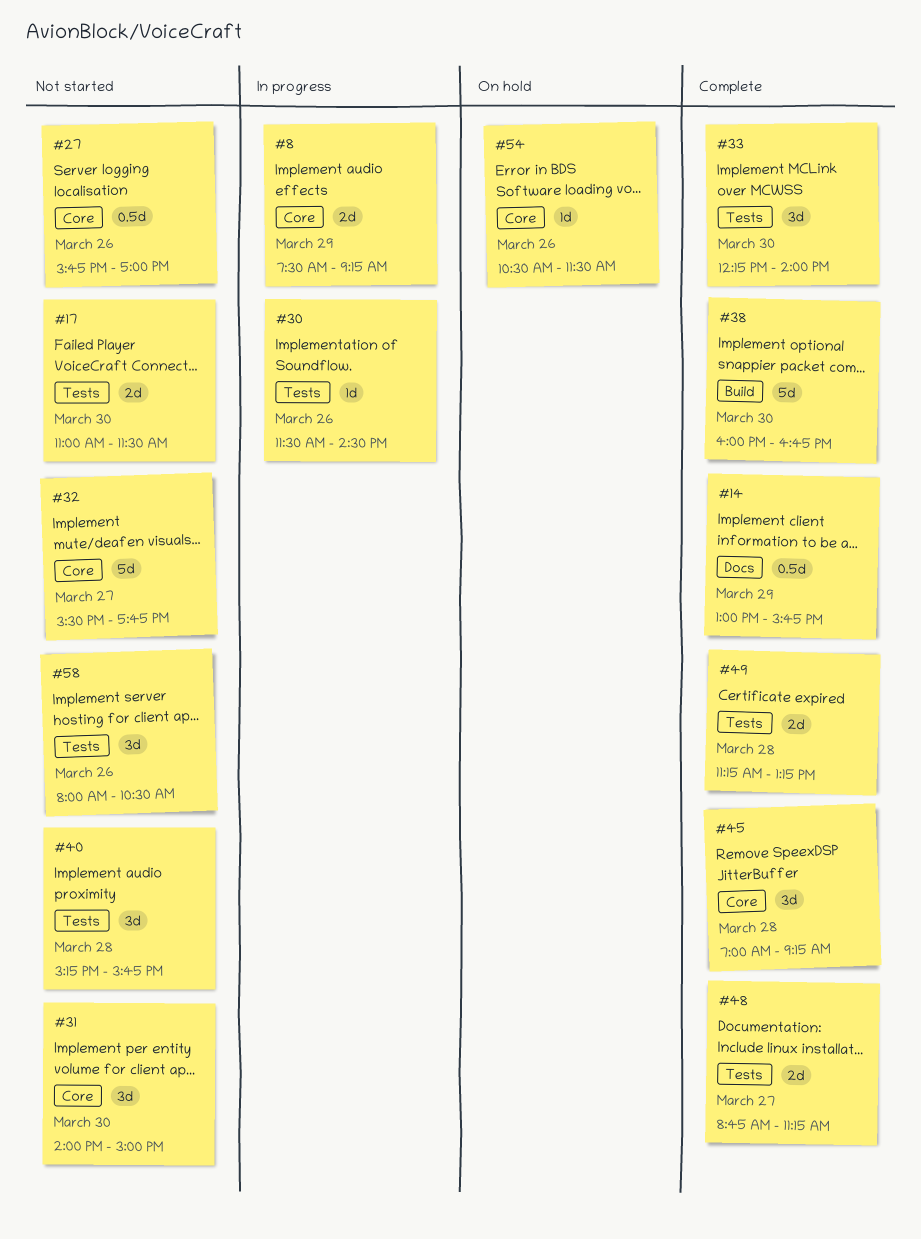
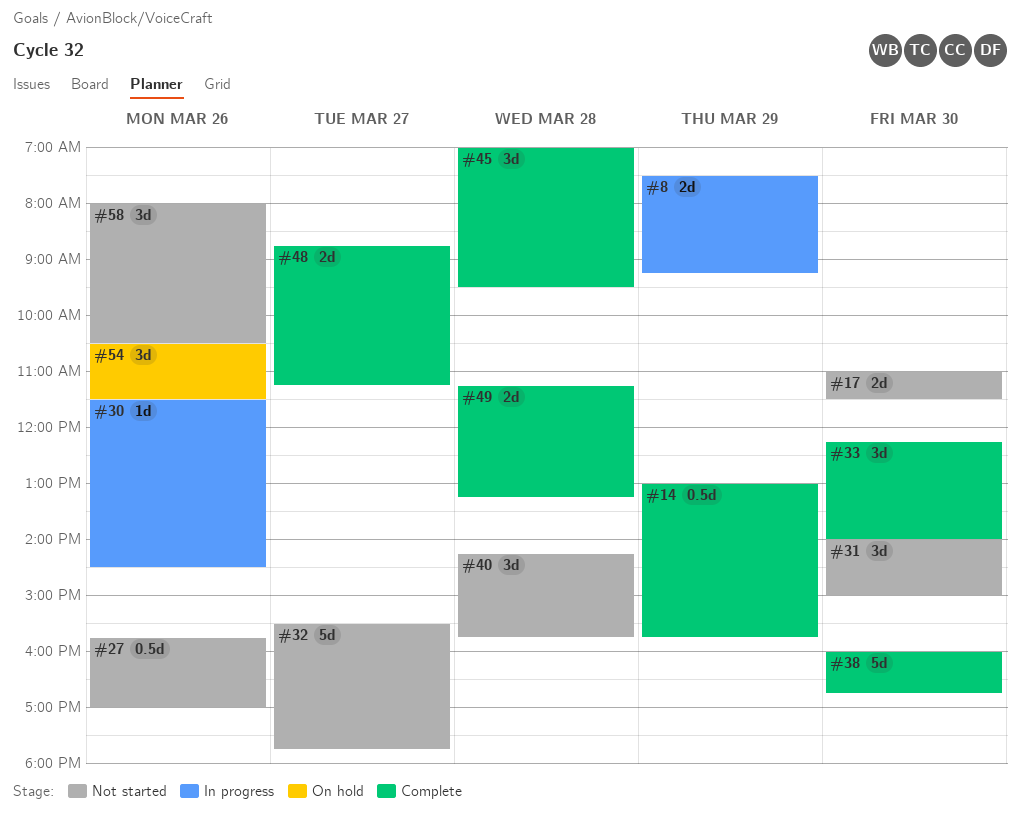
#40, begins: 15:15 -> 14:15
#45, ends: 09:15 -> 09:30
#54, estimate: 1d -> 3d

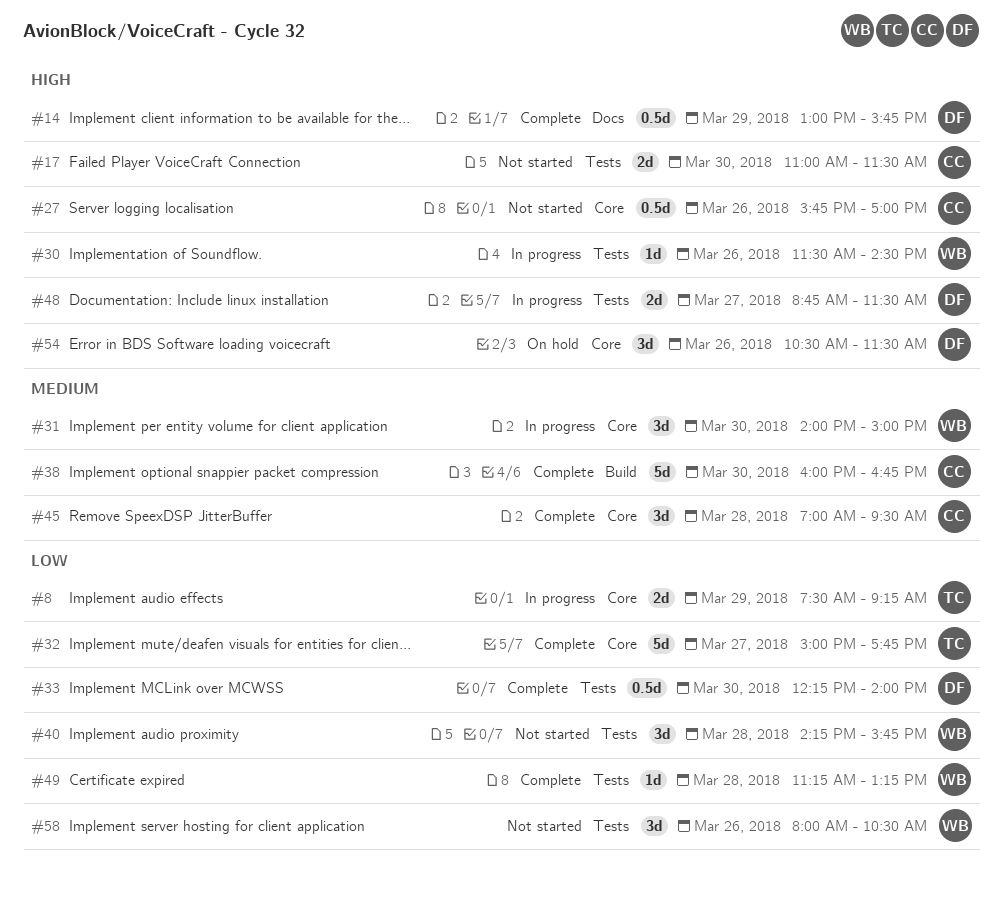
#31, status: Not started -> In progress
#32, status: Not started -> Complete
#32, begins: 15:30 -> 15:00
#33, estimate: 3d -> 0.5d
#48, status: Complete -> In progress
#48, ends: 11:15 -> 11:30
#49, estimate: 2d -> 1d

